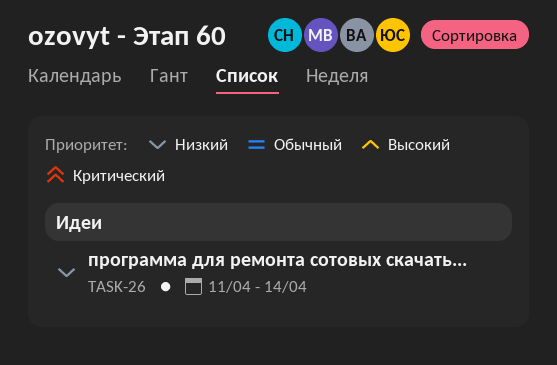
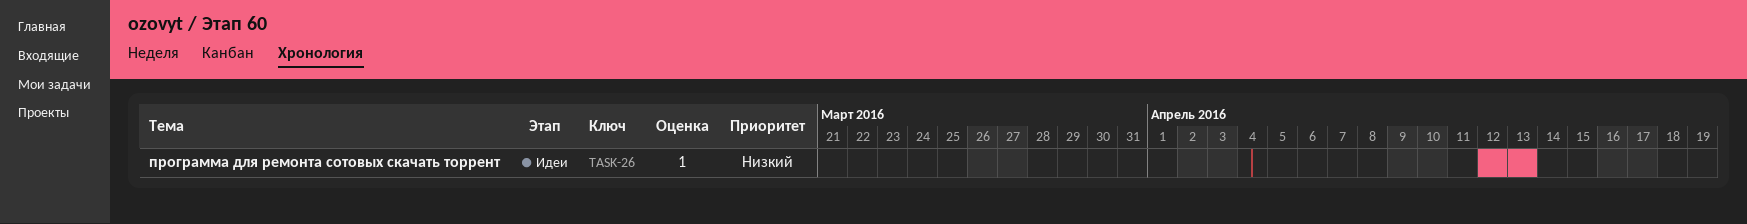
TASK-26, start: Apr 11 -> Apr 12
TASK-26, due: Apr 14 -> Apr 13

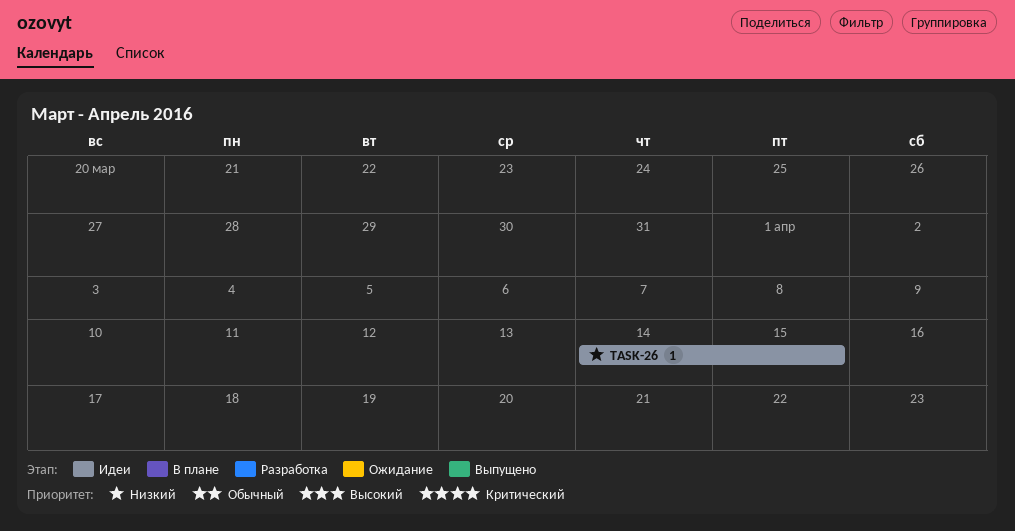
TASK-26, start: Apr 12 -> Apr 14
TASK-26, due: Apr 13 -> Apr 15

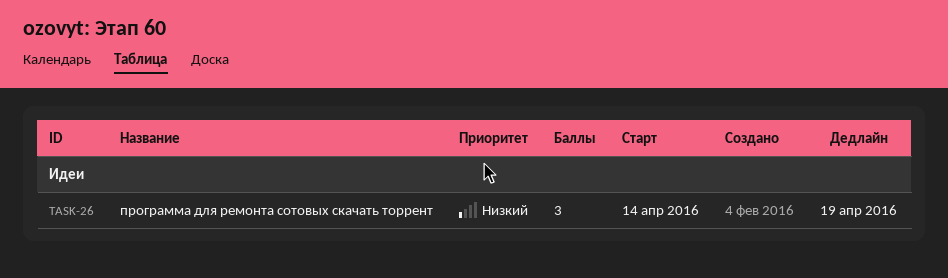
TASK-26, estimate: 1 -> 3
TASK-26, due: Apr 15 -> Apr 19

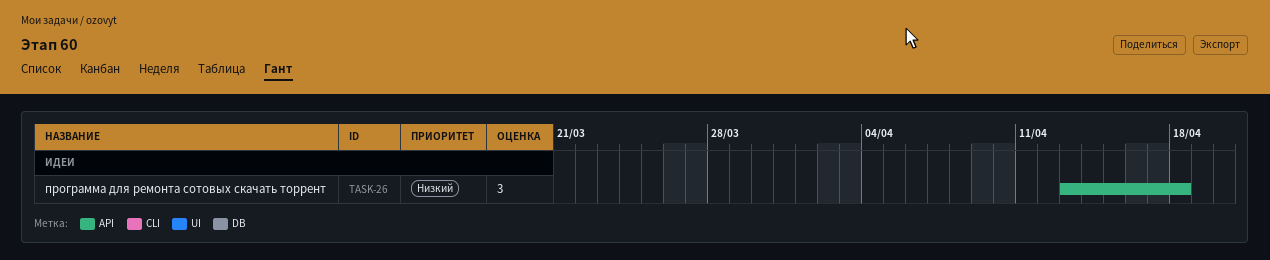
TASK-26, start: Apr 14 -> Apr 13
TASK-26, due: Apr 19 -> Apr 18

